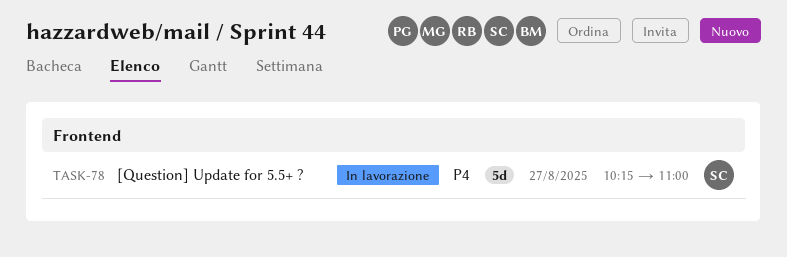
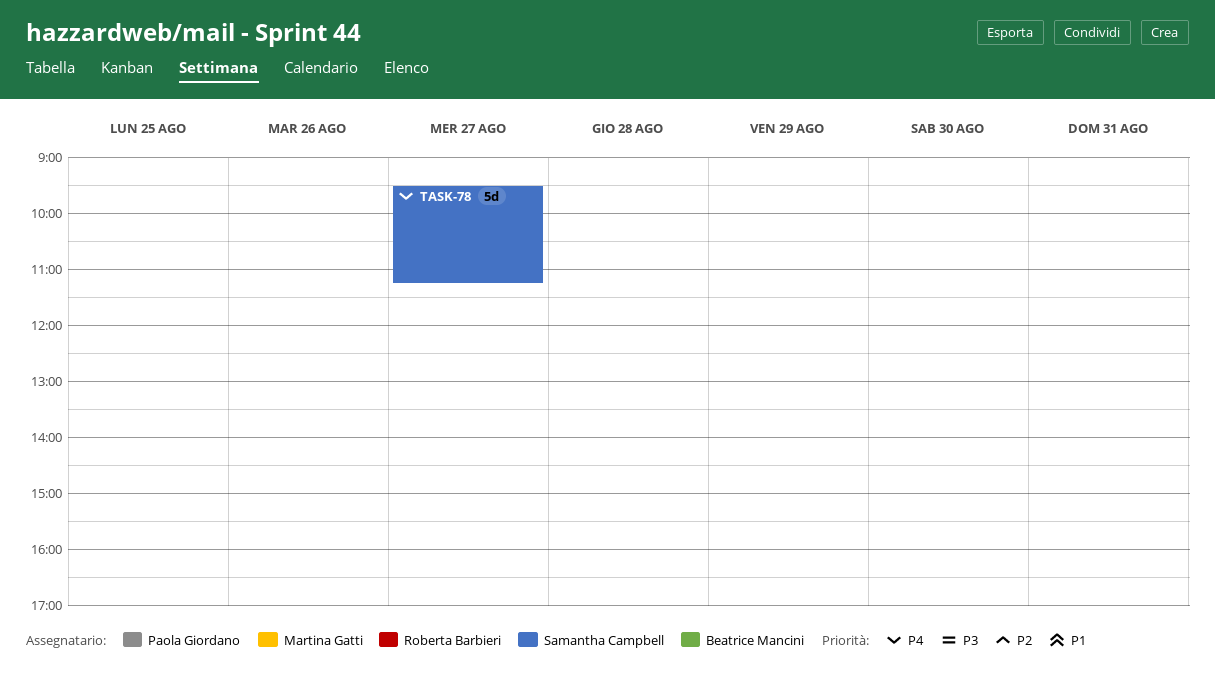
TASK-78, begins: 10:15 -> 09:30
TASK-78, ends: 11:00 -> 11:15

